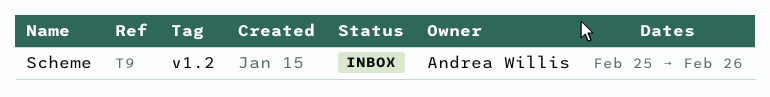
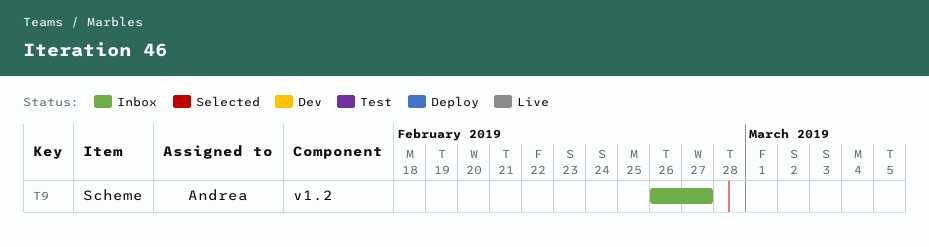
T9, start: Feb 25 -> Feb 26
T9, due: Feb 26 -> Feb 27

